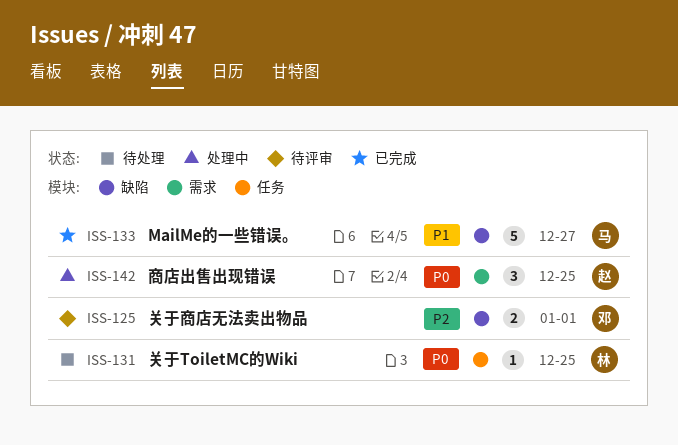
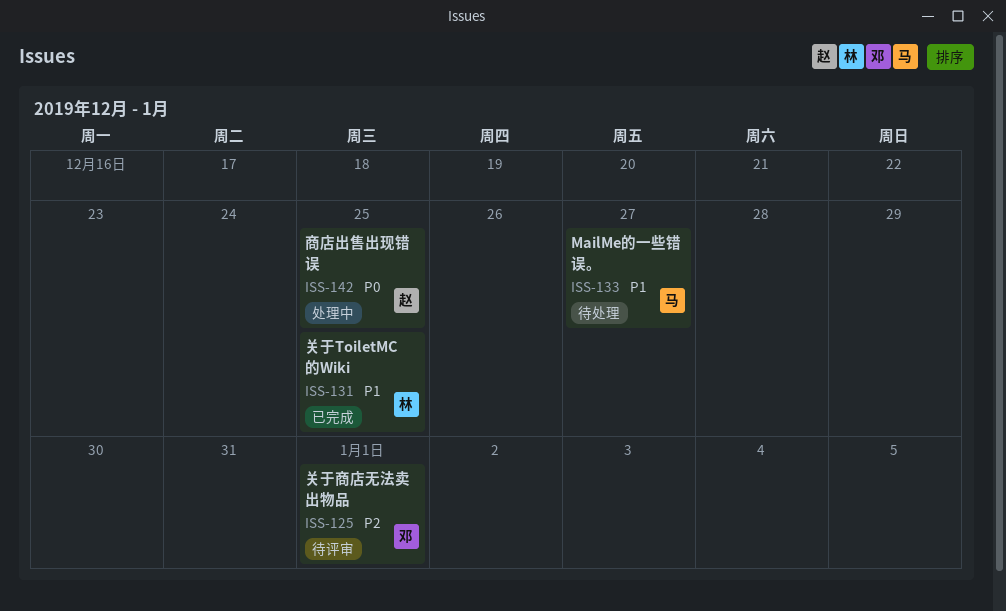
ISS-131, status: 待处理 -> 已完成
ISS-131, priority: P0 -> P1
ISS-133, status: 已完成 -> 待处理

